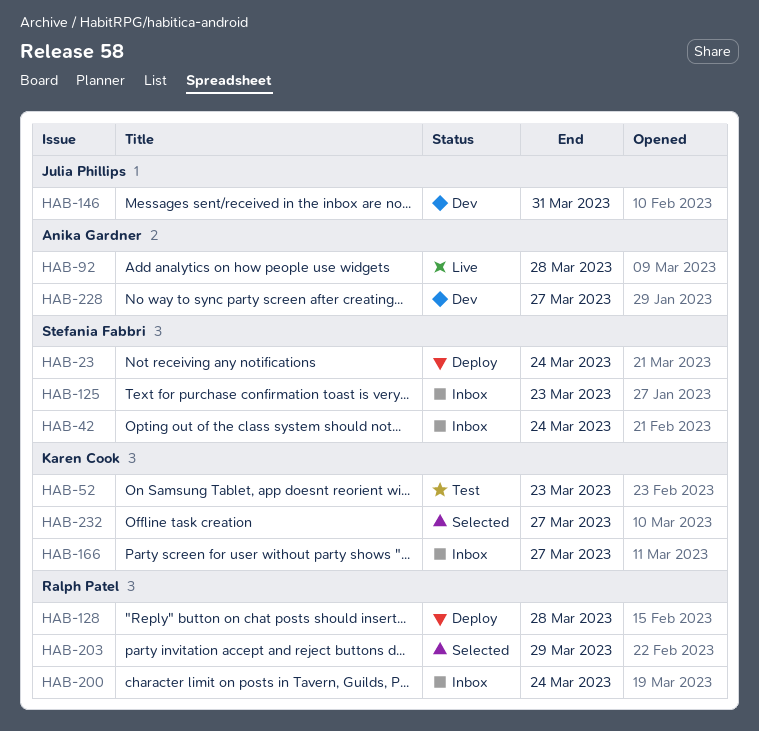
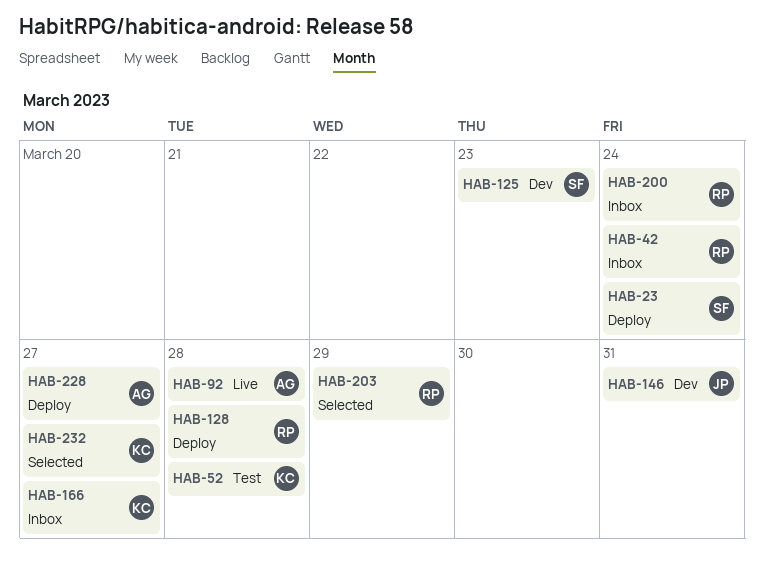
HAB-42, owner: Stefania Fabbri -> Ralph Patel
HAB-52, due: Mar 23 -> Mar 28
HAB-125, status: Inbox -> Dev
HAB-228, status: Dev -> Deploy

